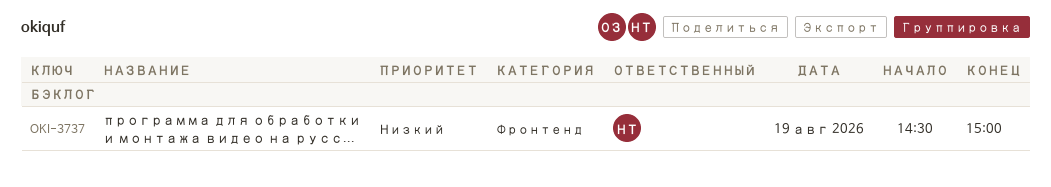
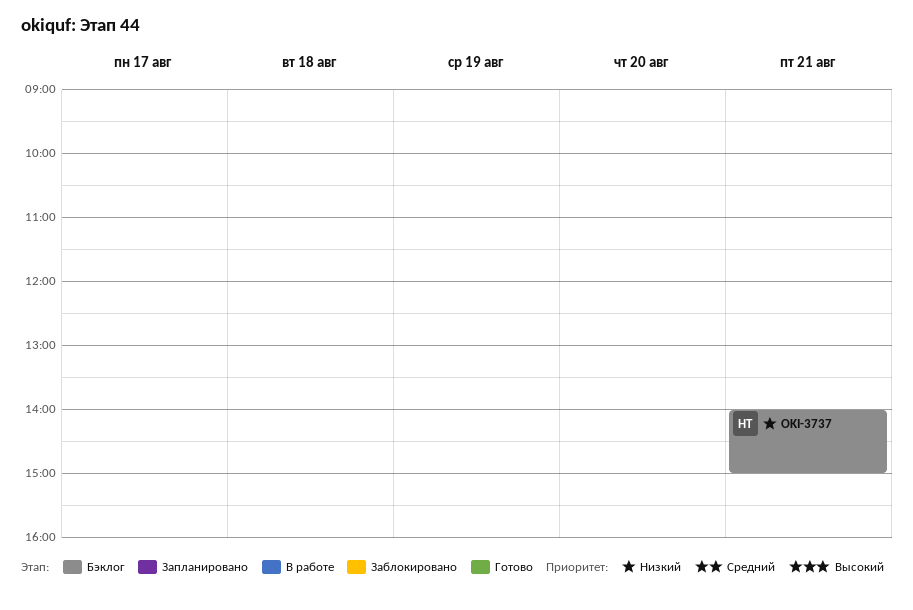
OKI-3737, day: Aug 19 -> Aug 21
OKI-3737, begins: 14:30 -> 14:00

